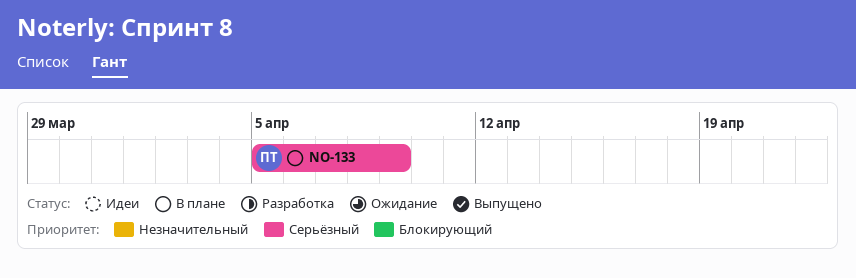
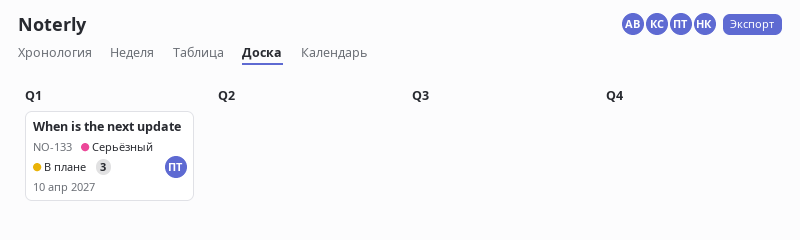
NO-133, due: Apr 9 -> Apr 10

